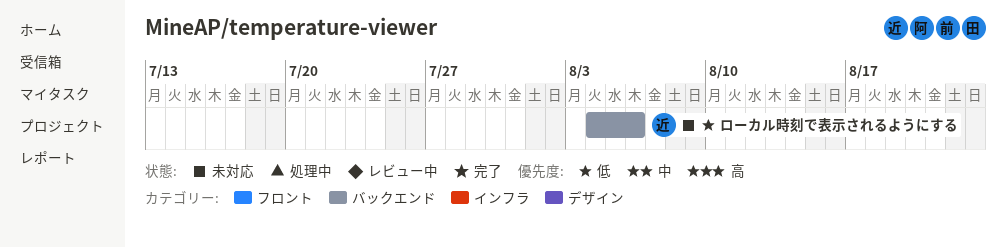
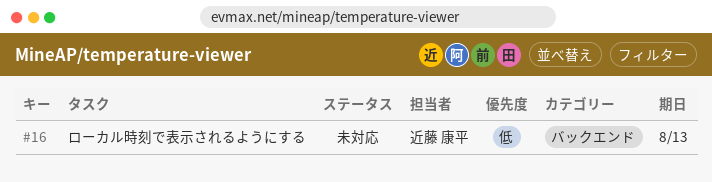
ローカル時刻で表示されるようにする, due: Aug 6 -> Aug 13

